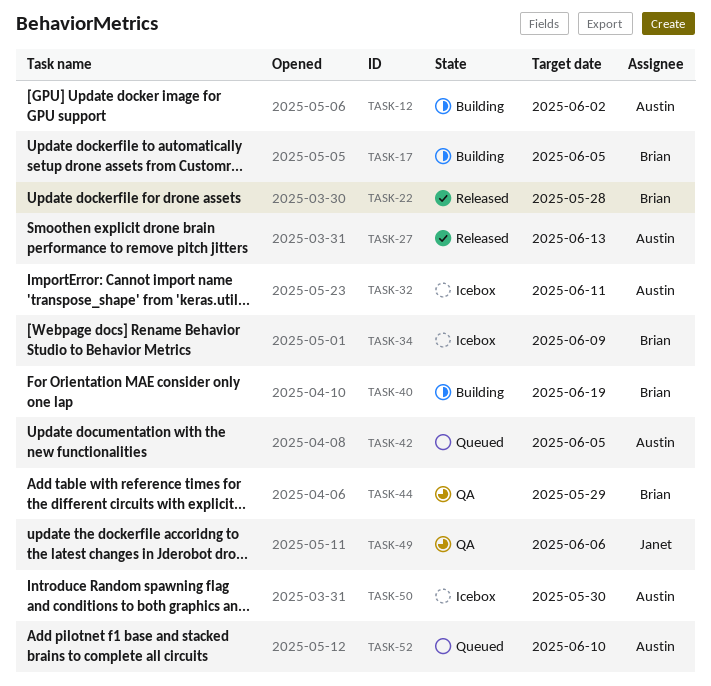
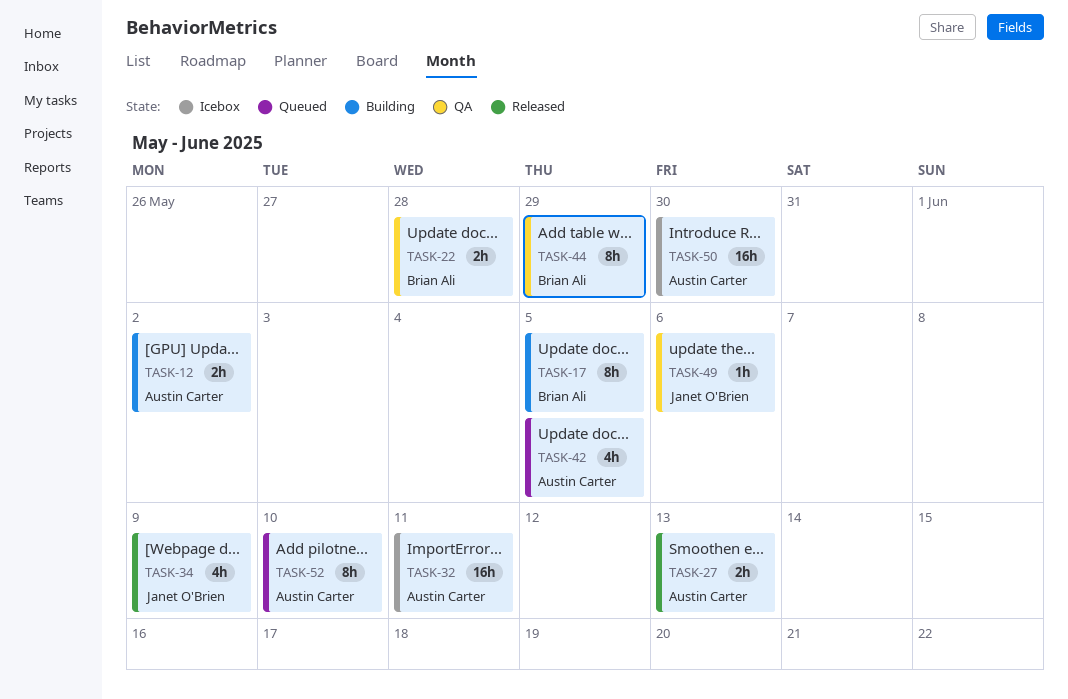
TASK-22, status: Released -> QA
TASK-34, status: Icebox -> Released
TASK-34, owner: Brian Ali -> Janet O'Brien
TASK-40: present -> none

